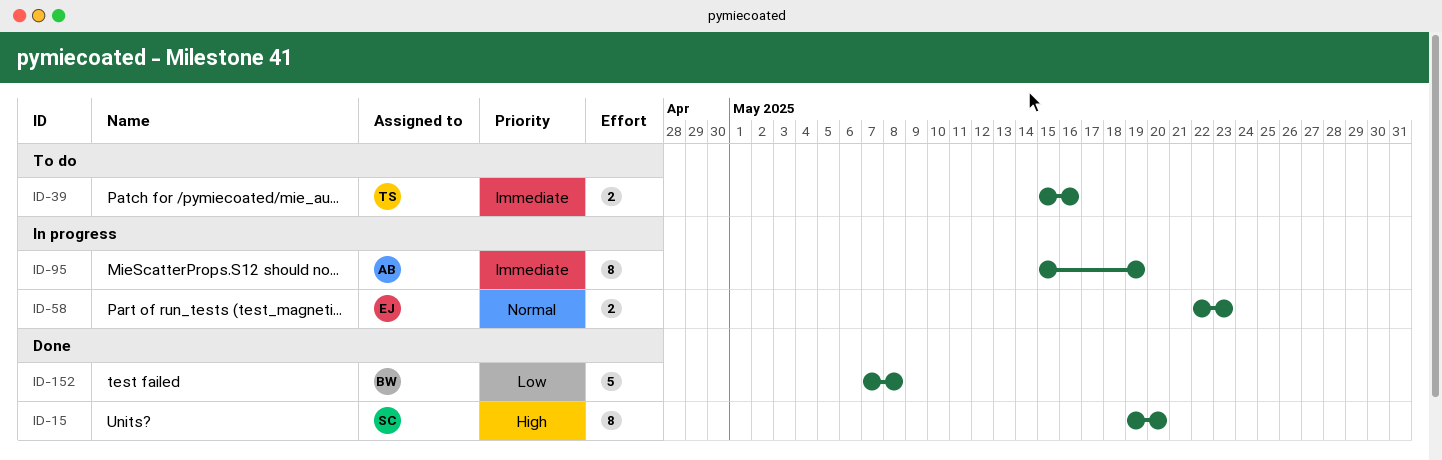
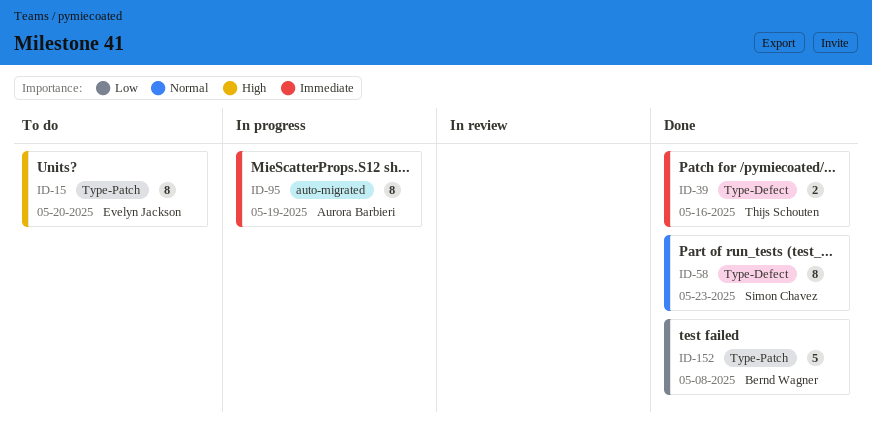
ID-15, status: Done -> To do
ID-15, owner: Simon Chavez -> Evelyn Jackson
ID-39, status: To do -> Done
ID-58, status: In progress -> Done
ID-58, owner: Evelyn Jackson -> Simon Chavez
ID-58, estimate: 2 -> 8

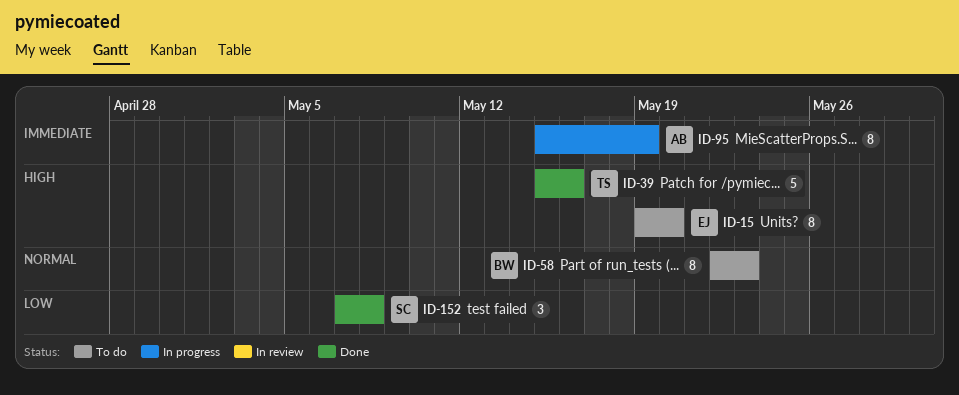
ID-39, priority: Immediate -> High
ID-39, estimate: 2 -> 5
ID-58, status: Done -> To do
ID-58, owner: Simon Chavez -> Bernd Wagner
ID-152, owner: Bernd Wagner -> Simon Chavez
ID-152, estimate: 5 -> 3

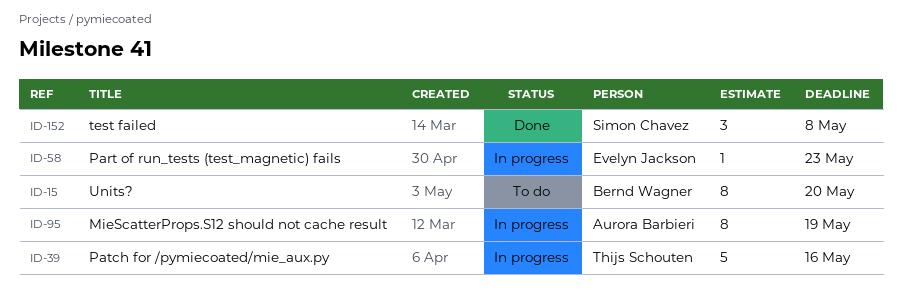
ID-15, owner: Evelyn Jackson -> Bernd Wagner
ID-39, status: Done -> In progress
ID-58, status: To do -> In progress
ID-58, owner: Bernd Wagner -> Evelyn Jackson
ID-58, estimate: 8 -> 1

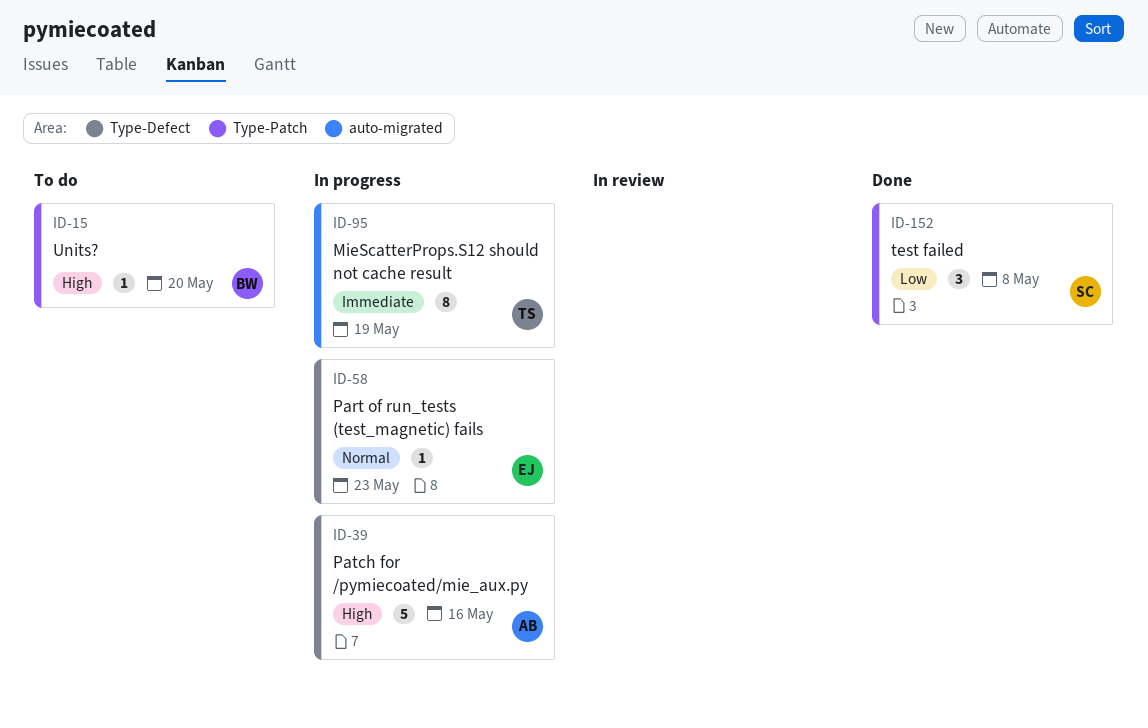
ID-15, estimate: 8 -> 1
ID-39, owner: Thijs Schouten -> Aurora Barbieri
ID-95, owner: Aurora Barbieri -> Thijs Schouten

